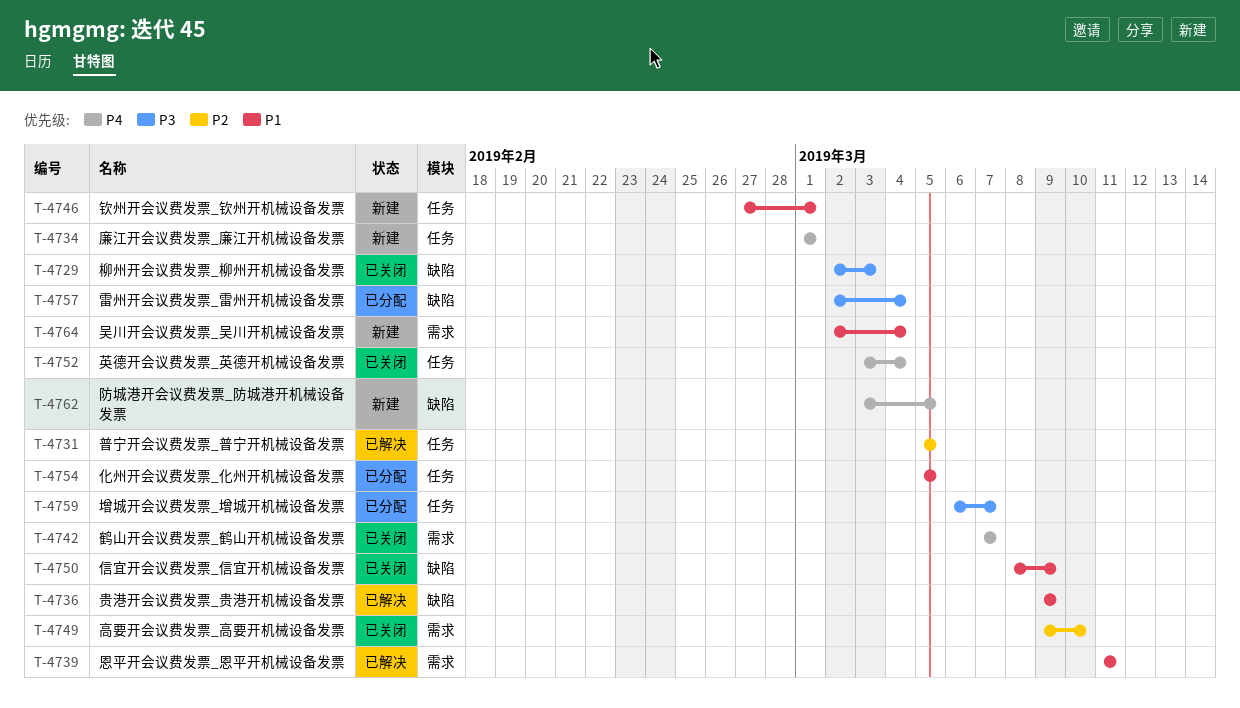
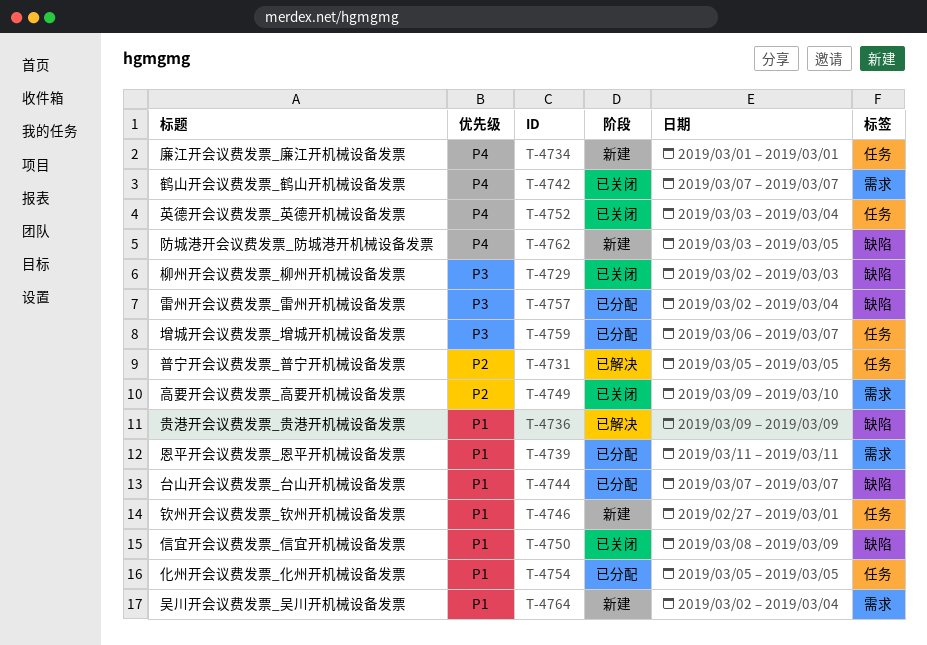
T-4739, status: 已解决 -> 已分配
T-4744: none -> present

